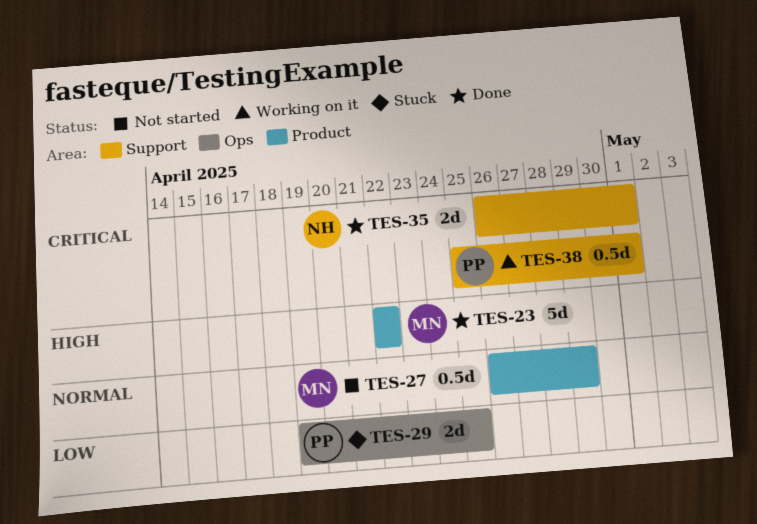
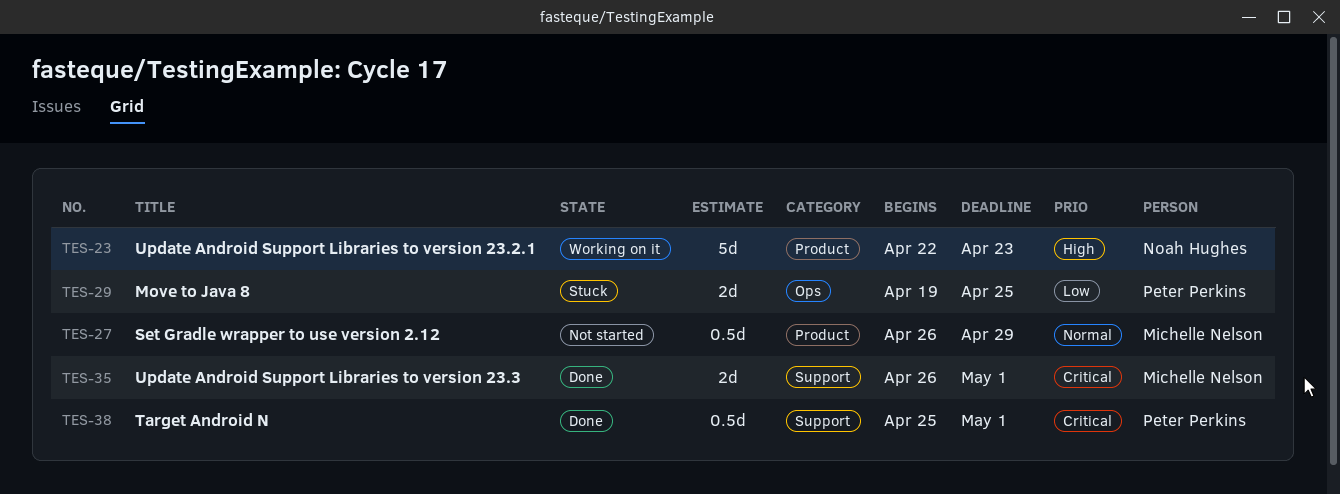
TES-23, status: Done -> Working on it
TES-23, owner: Michelle Nelson -> Noah Hughes
TES-23, due: Apr 22 -> Apr 23
TES-35, owner: Noah Hughes -> Michelle Nelson
TES-38, status: Working on it -> Done

